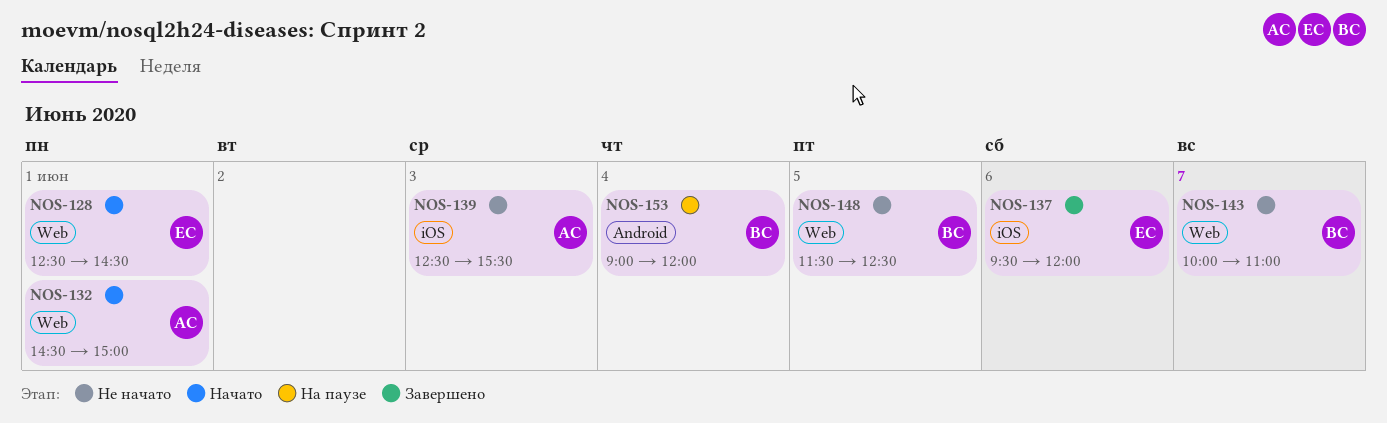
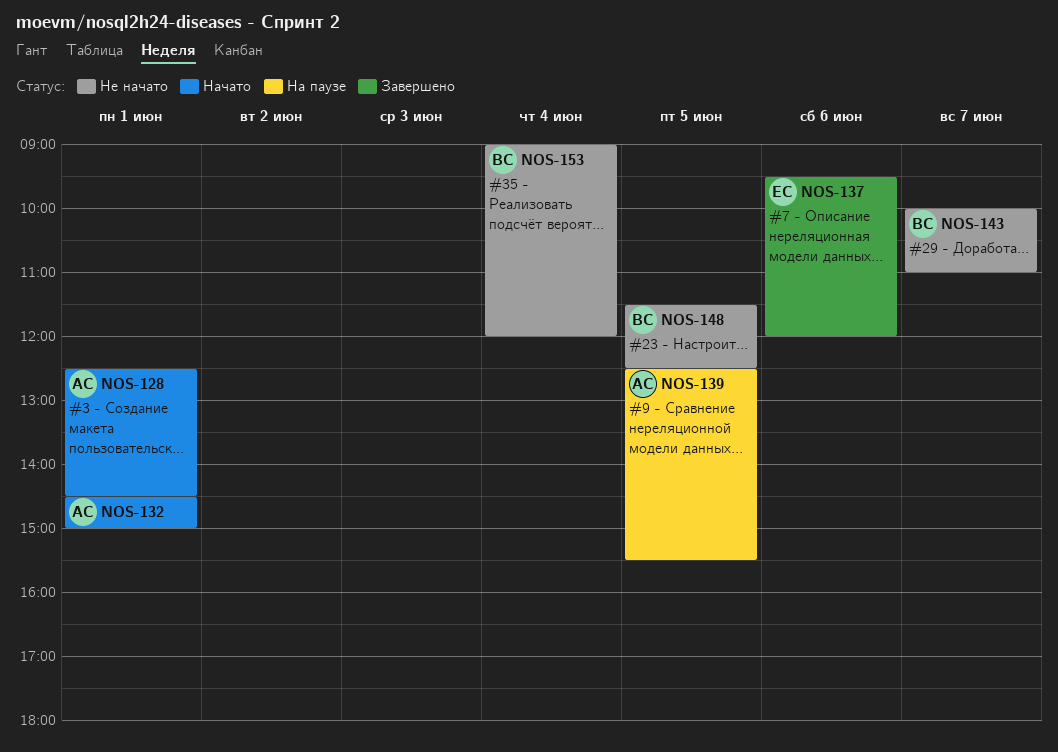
NOS-128, owner: ЕС -> АС
NOS-139, status: Не начато -> На паузе
NOS-139, day: Jun 3 -> Jun 5
NOS-153, status: На паузе -> Не начато

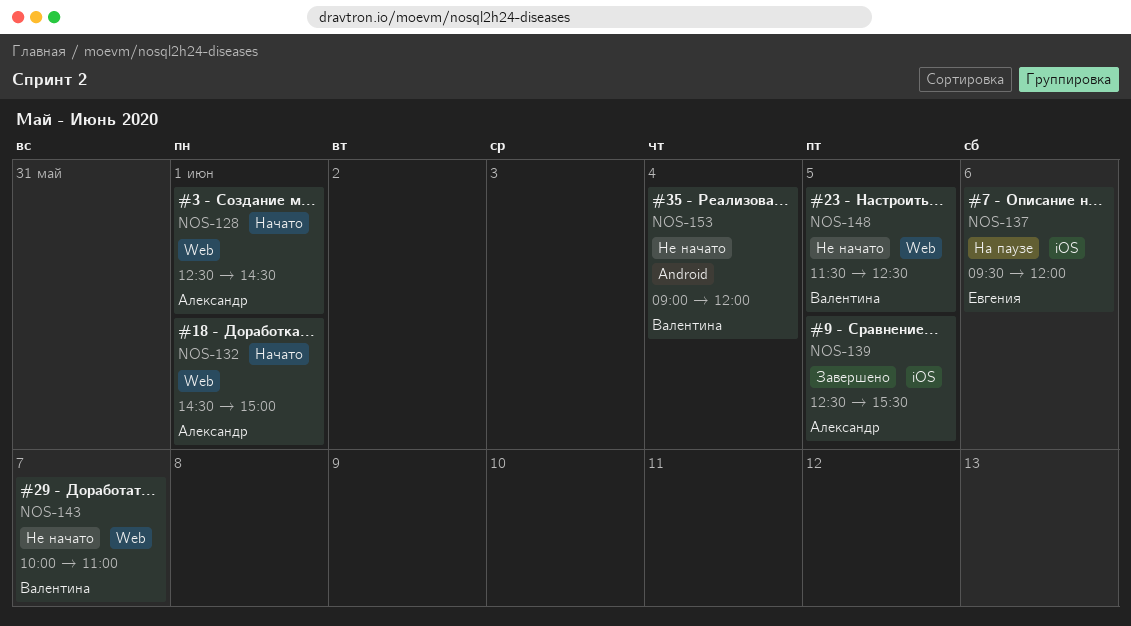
NOS-137, status: Завершено -> На паузе
NOS-139, status: На паузе -> Завершено

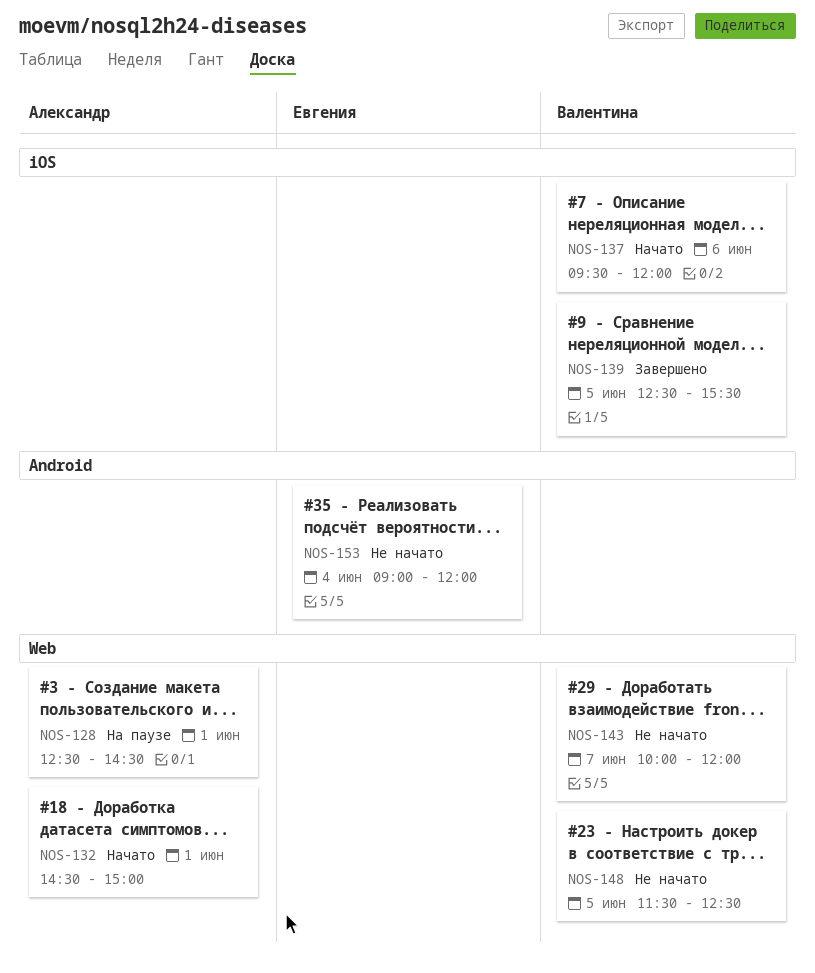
NOS-128, status: Начато -> На паузе
NOS-137, status: На паузе -> Начато
NOS-137, owner: Евгения -> Валентина
NOS-139, owner: Александр -> Валентина
NOS-143, ends: 11:00 -> 12:00
NOS-153, owner: Валентина -> Евгения

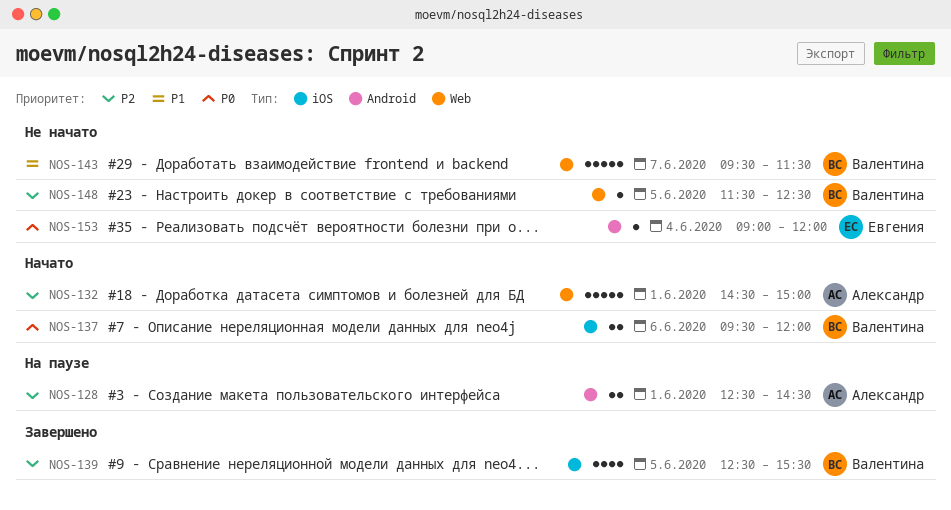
NOS-128, label: Web -> Android
NOS-143, begins: 10:00 -> 09:30
NOS-143, ends: 12:00 -> 11:30

